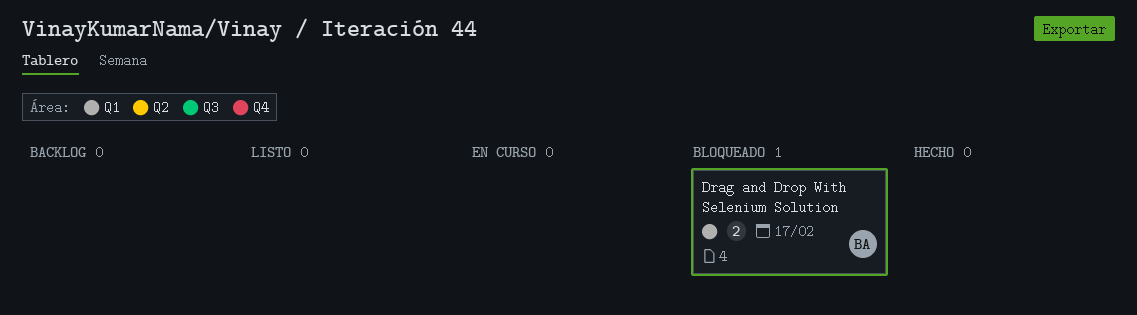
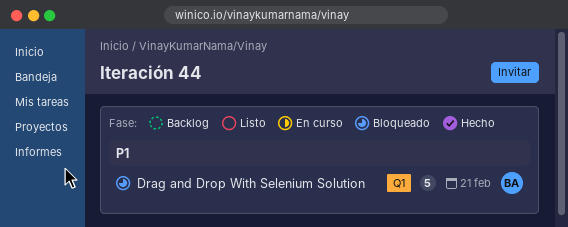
Drag and Drop With Selenium Solution, estimate: 2 -> 5
Drag and Drop With Selenium Solution, due: Feb 17 -> Feb 21

